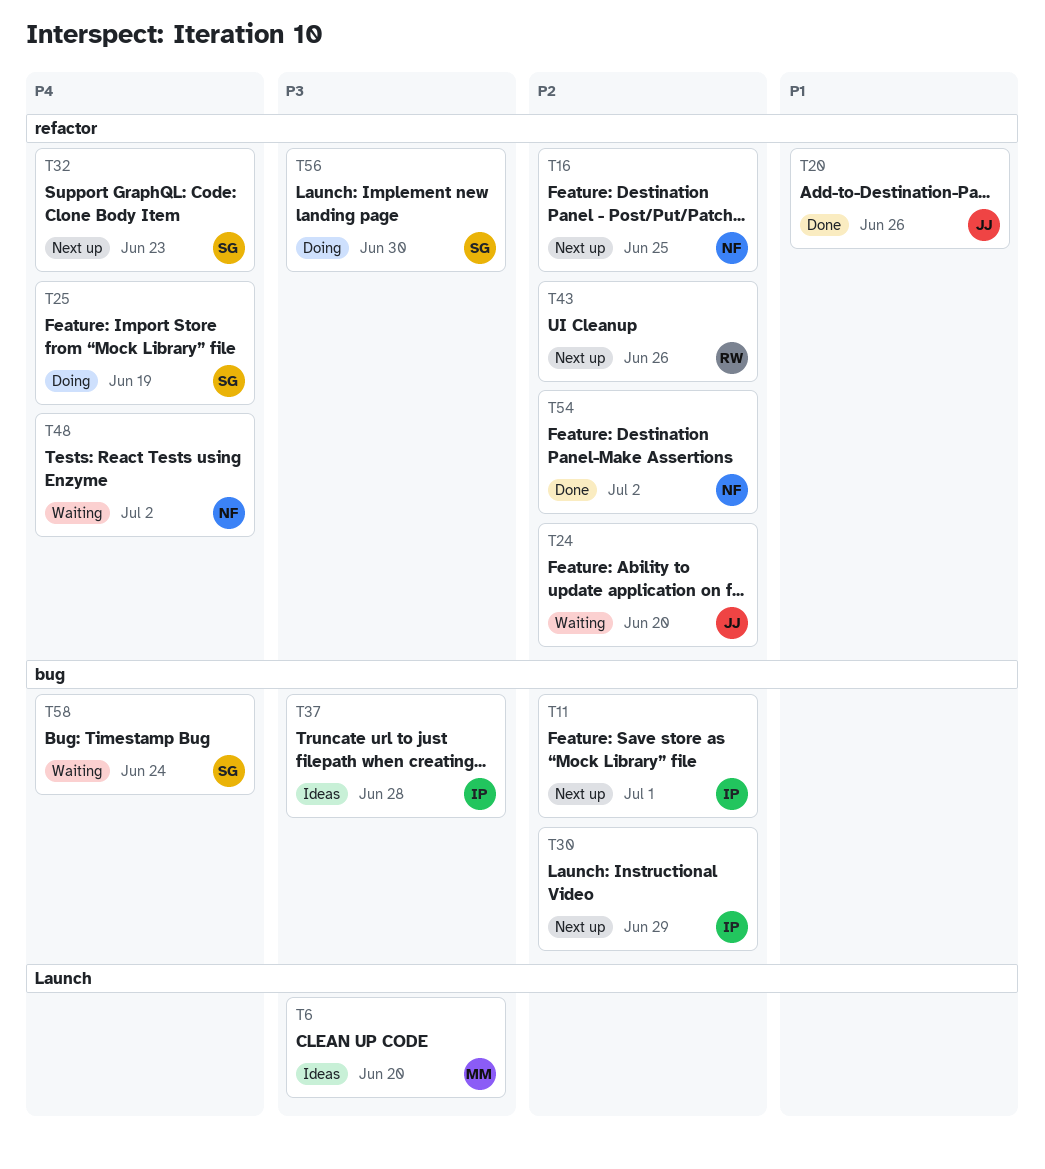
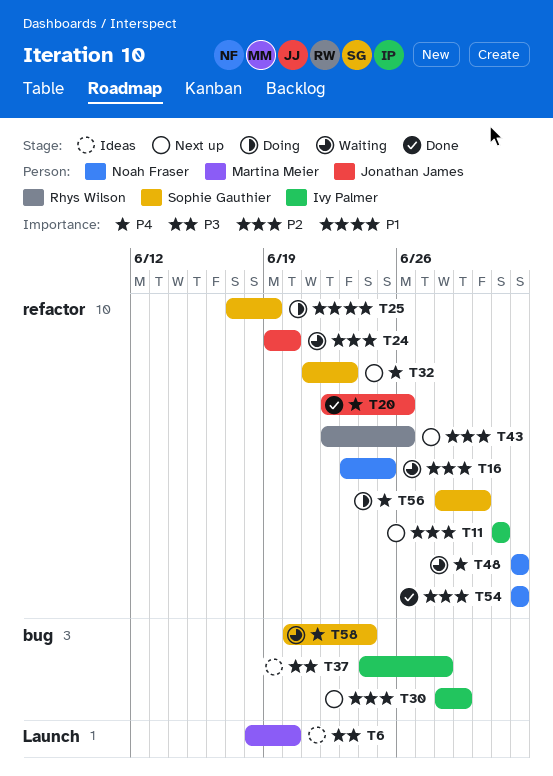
T11, label: bug -> refactor
T16, status: Next up -> Waiting
T20, priority: P1 -> P4
T25, priority: P4 -> P1
T56, priority: P3 -> P4

